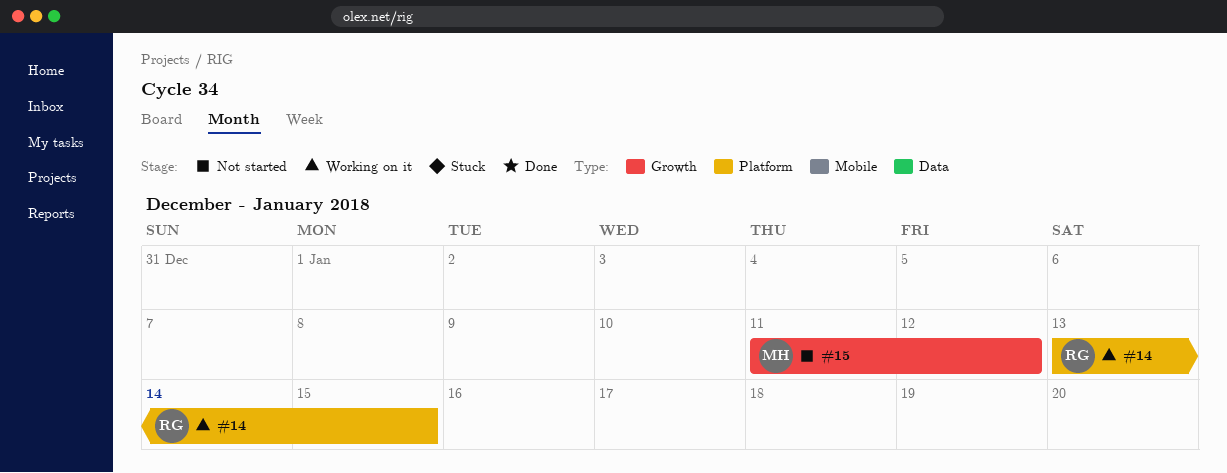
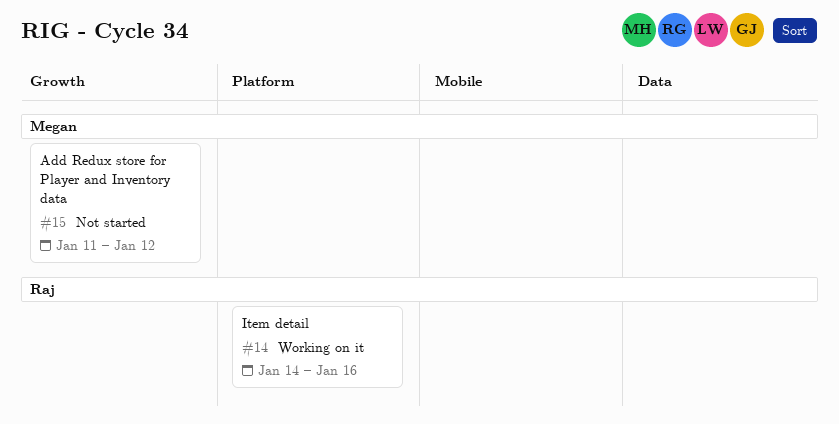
#14, start: Jan 13 -> Jan 14
#14, due: Jan 15 -> Jan 16

